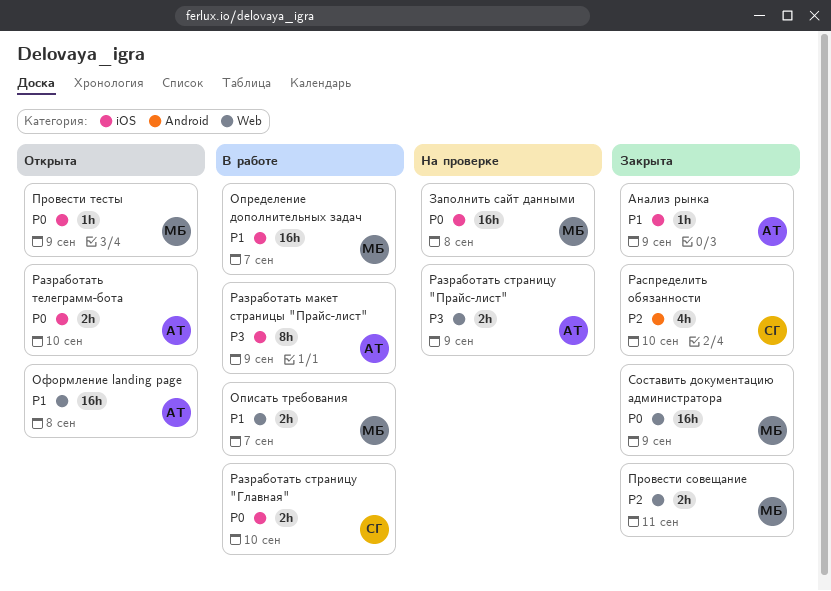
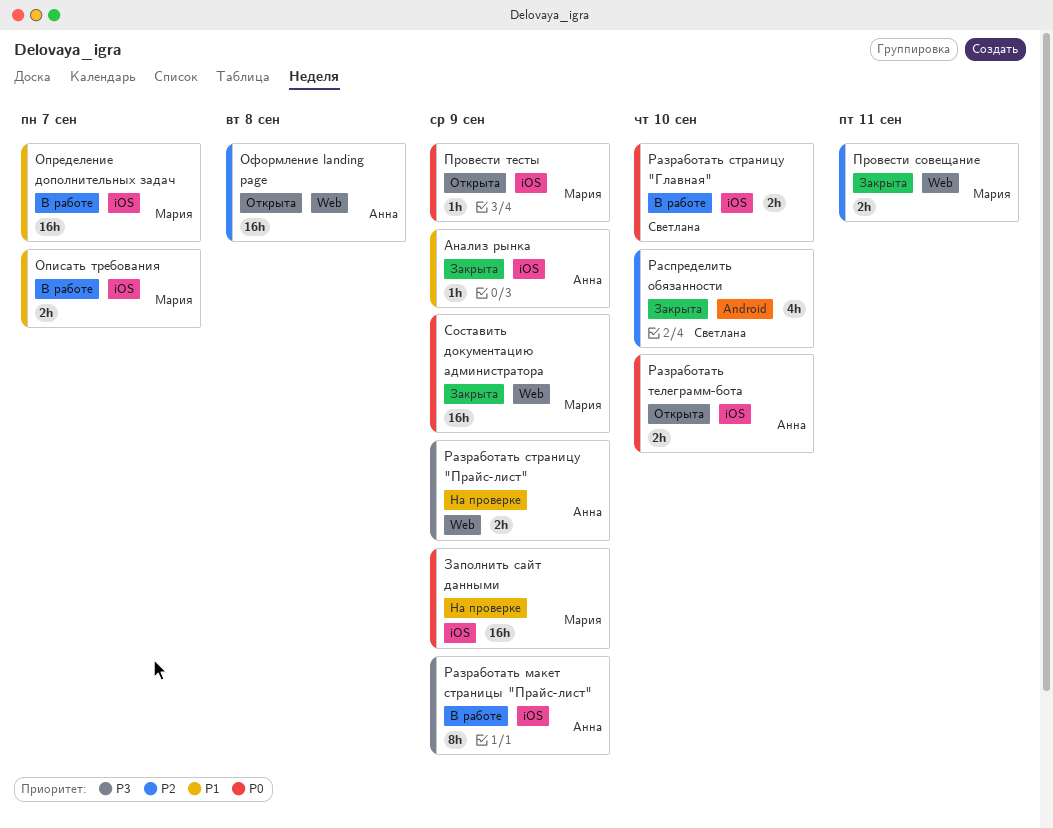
Заполнить сайт данными, due: Sep 8 -> Sep 9
Описать требования, label: Web -> iOS
Оформление landing page, priority: P1 -> P2

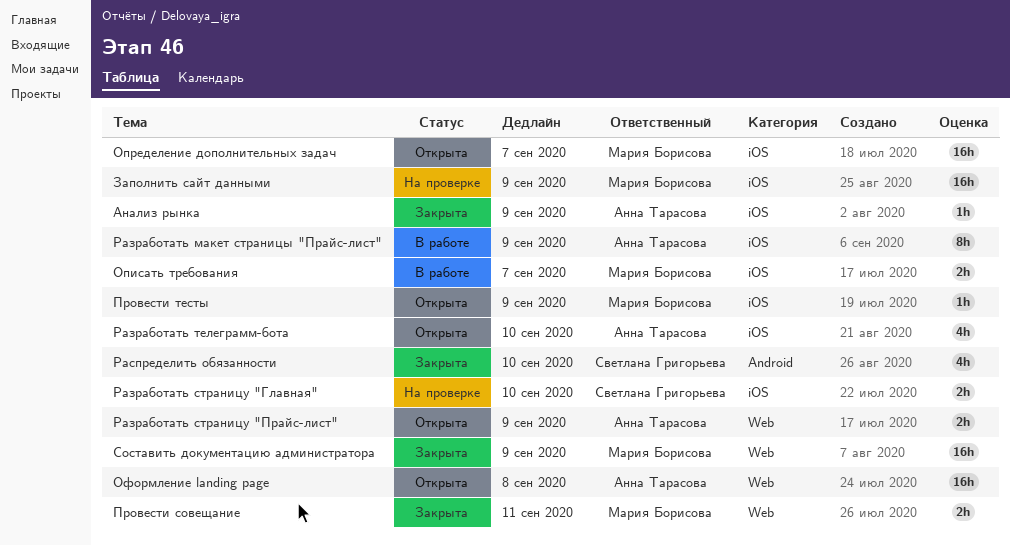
Определение дополнительных задач, status: В работе -> Открыта
Разработать страницу "Главная", status: В работе -> На проверке
Разработать страницу "Прайс-лист", status: На проверке -> Открыта
Разработать телеграмм-бота, estimate: 2h -> 4h

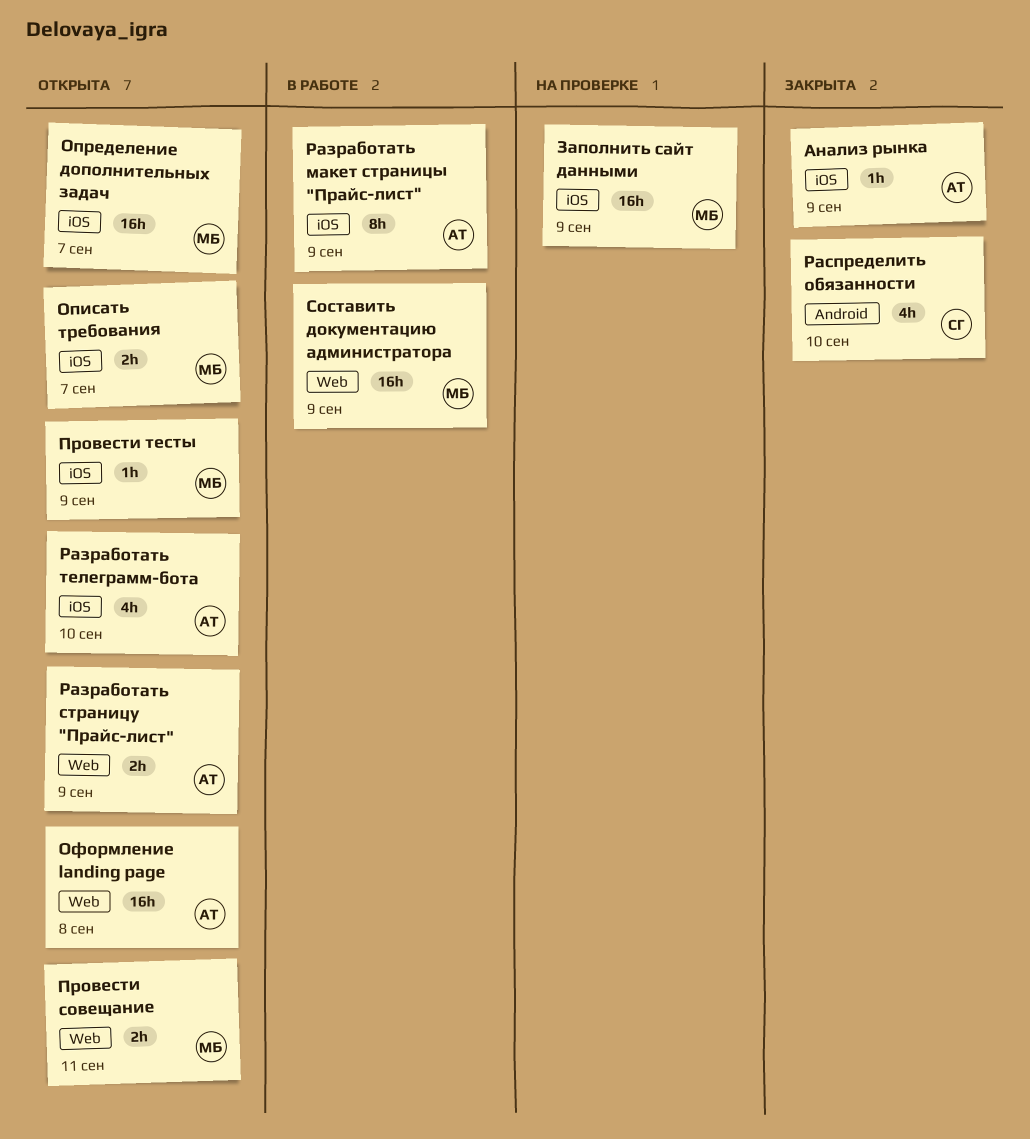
Описать требования, status: В работе -> Открыта
Провести совещание, status: Закрыта -> Открыта
Разработать страницу "Главная": present -> none
Составить документацию администратора, status: Закрыта -> В работе

